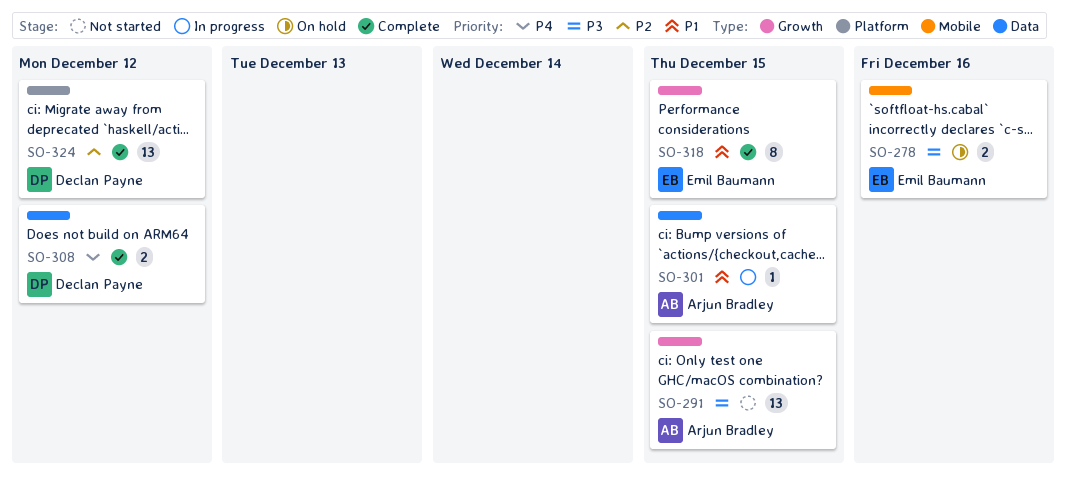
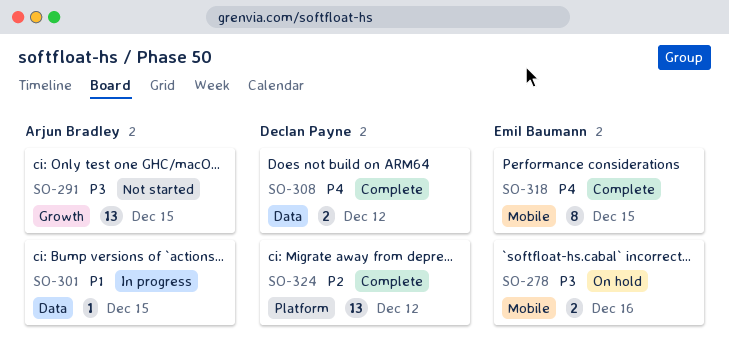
SO-318, priority: P1 -> P4
SO-318, label: Growth -> Mobile

